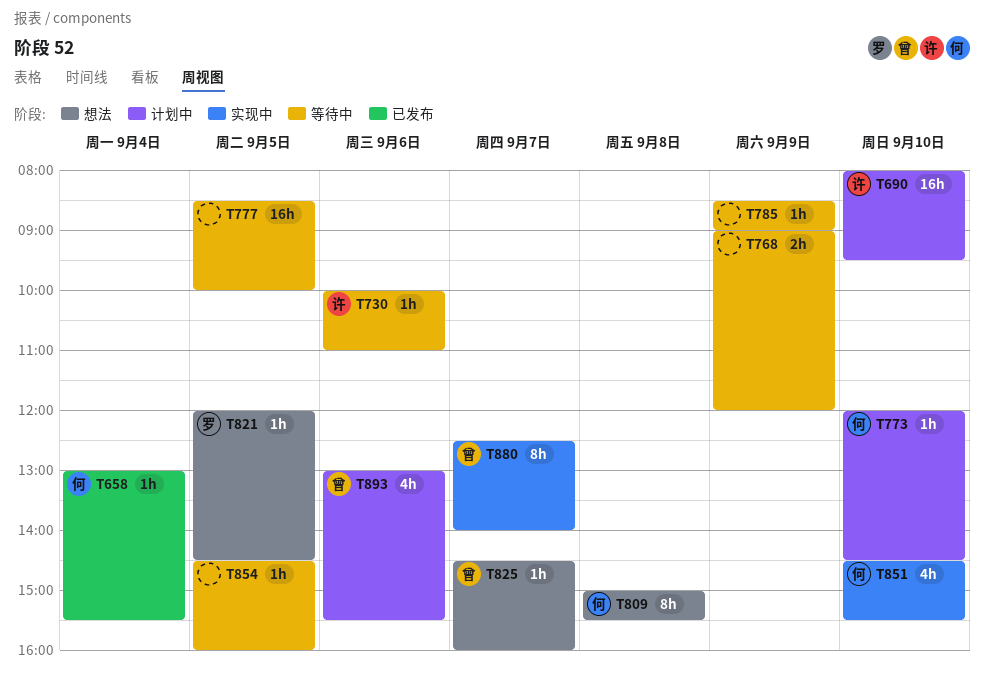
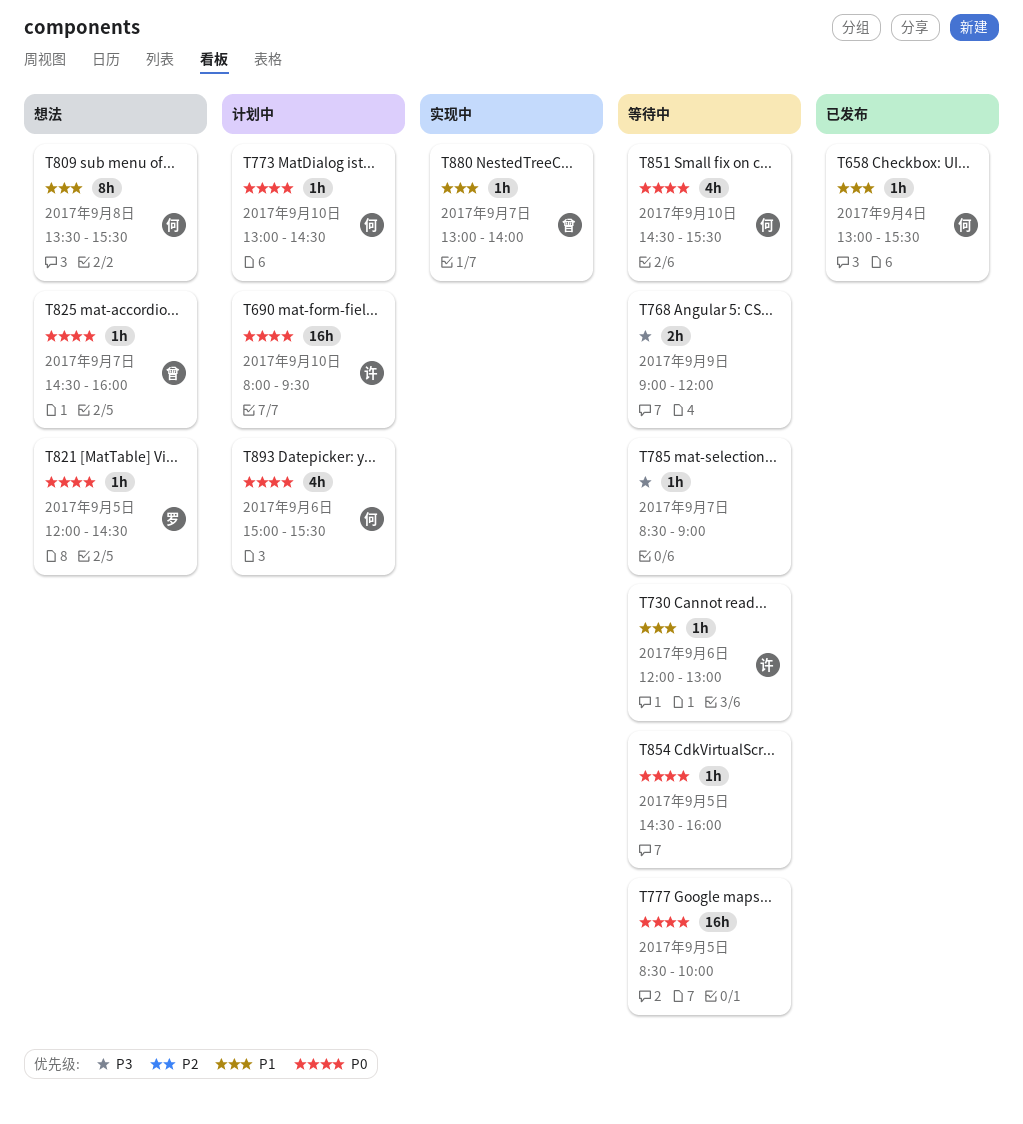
T730, begins: 10:00 -> 12:00
T730, ends: 11:00 -> 13:00
T773, begins: 12:00 -> 13:00
T785, day: Sep 9 -> Sep 7
T809, begins: 15:00 -> 13:30
T851, status: 实现中 -> 等待中
T880, estimate: 8h -> 1h
T880, begins: 12:30 -> 13:00
T893, owner: 曾 -> 何
T893, begins: 13:00 -> 15:00

